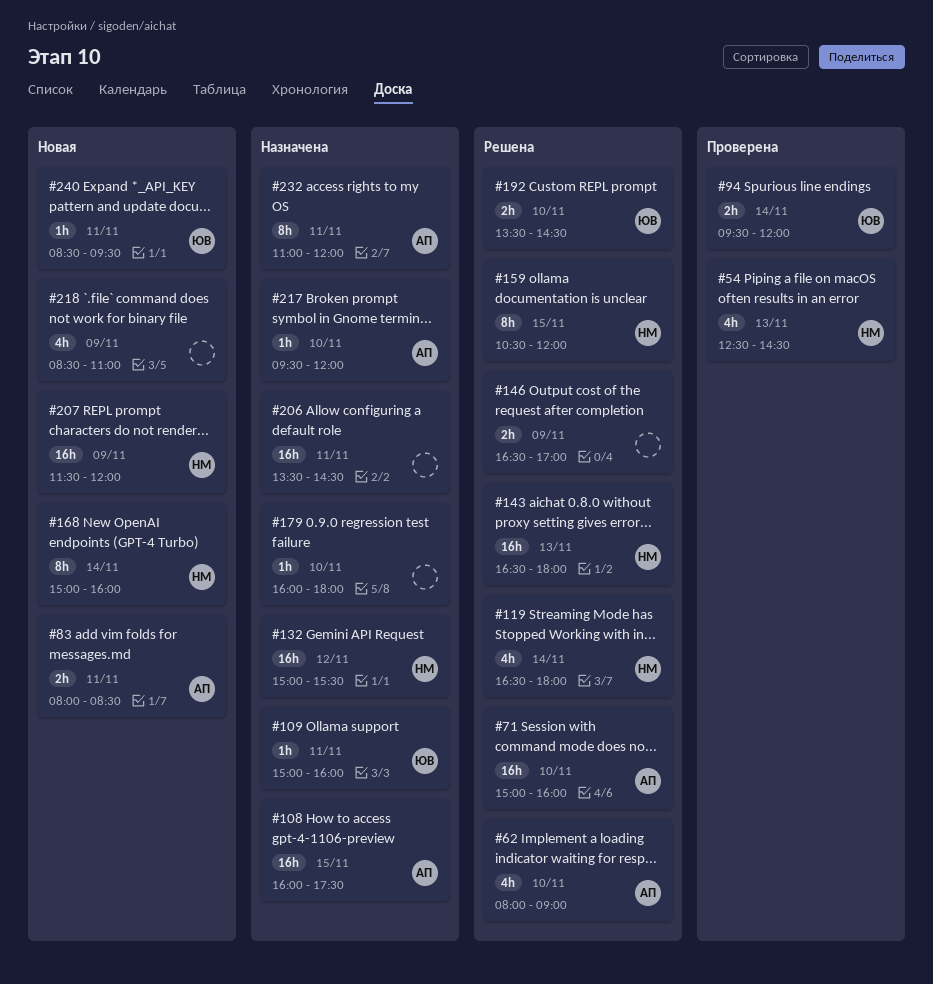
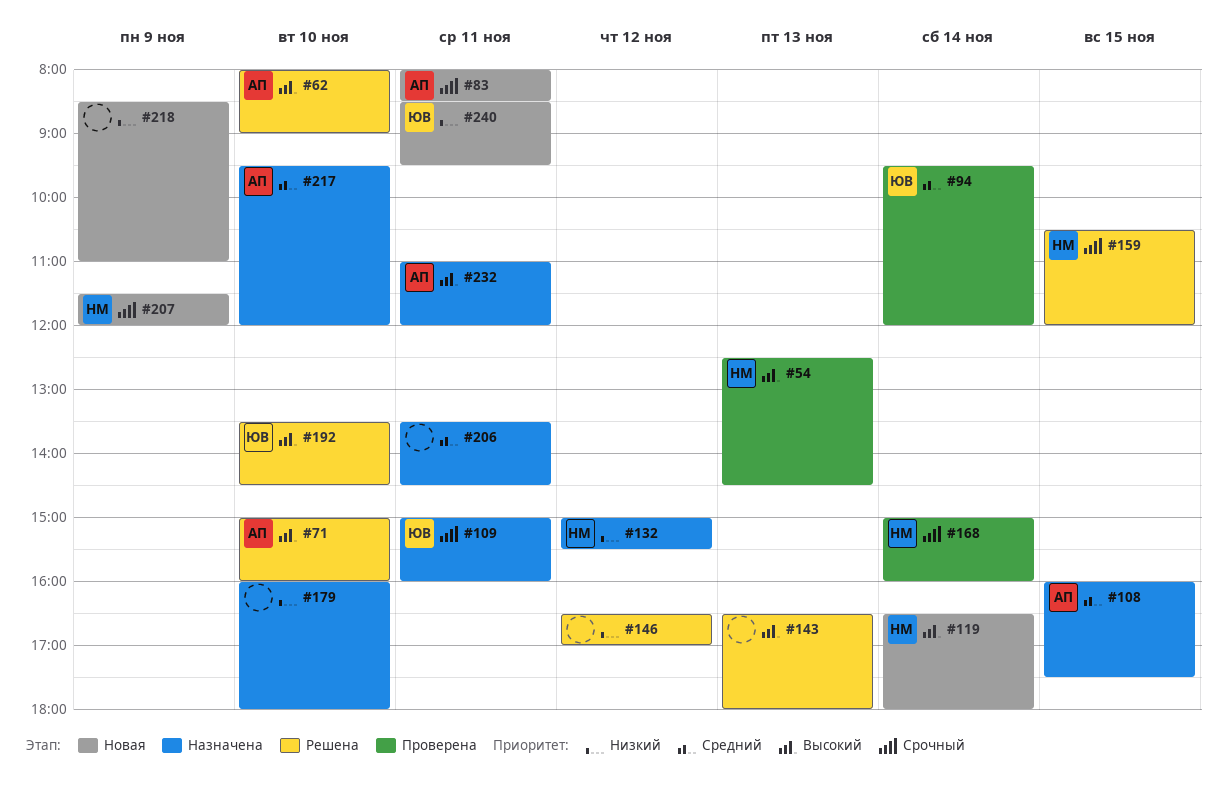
#119, status: Решена -> Новая
#143, owner: НМ -> none
#146, day: Nov 9 -> Nov 12
#168, status: Новая -> Проверена

